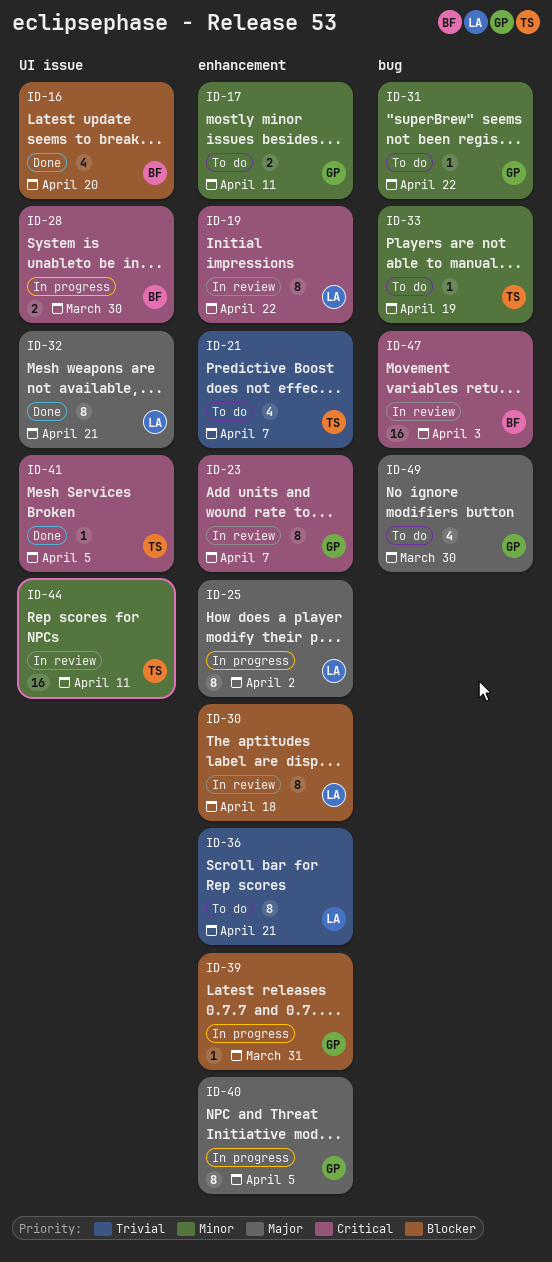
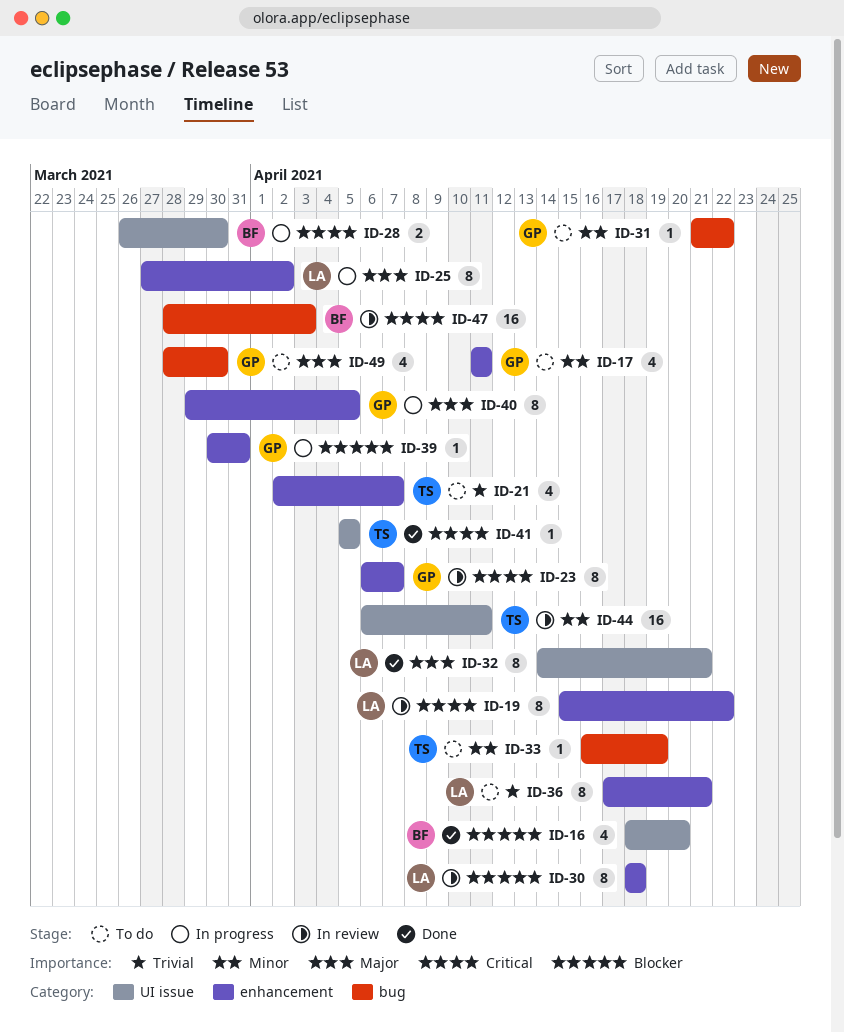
ID-17, estimate: 2 -> 4

